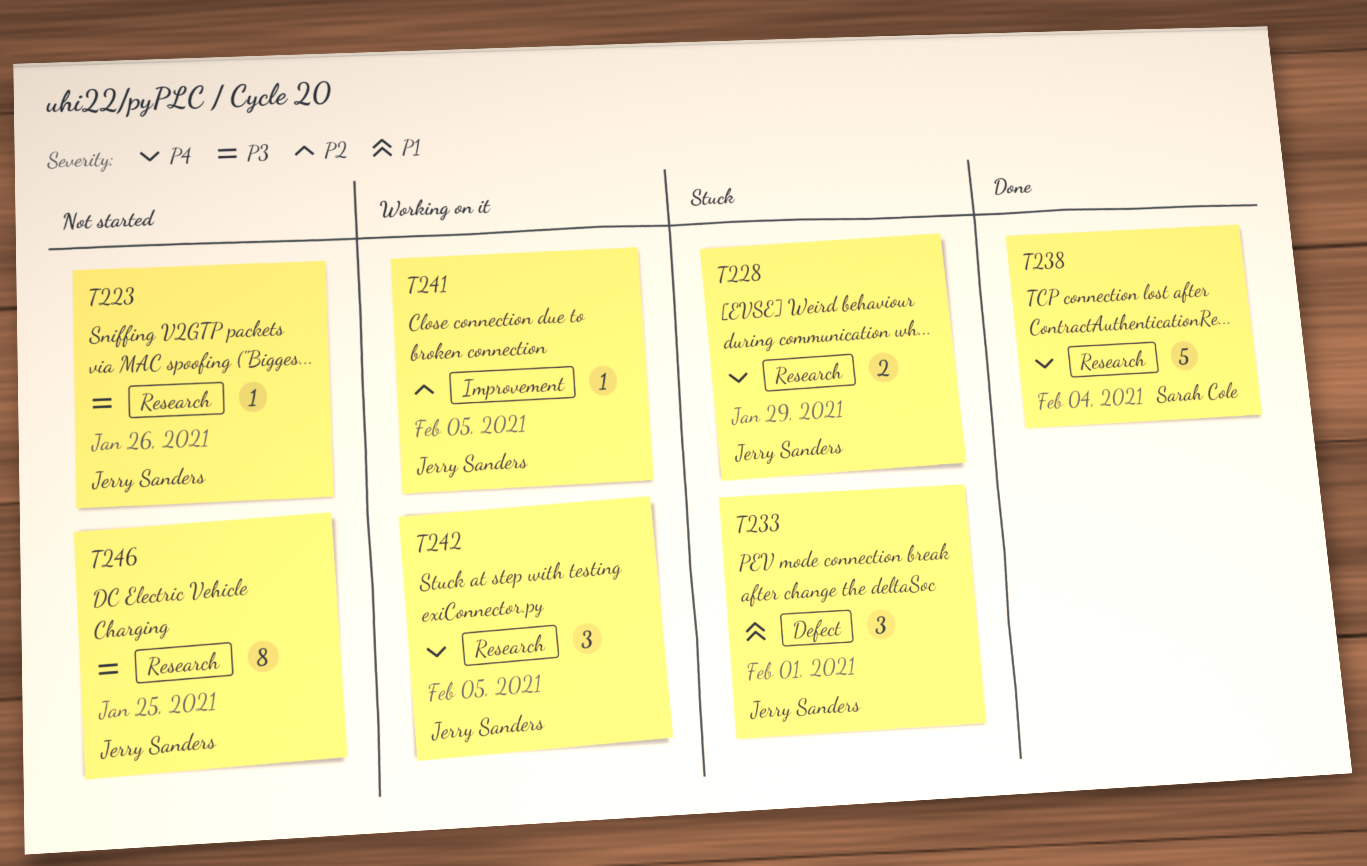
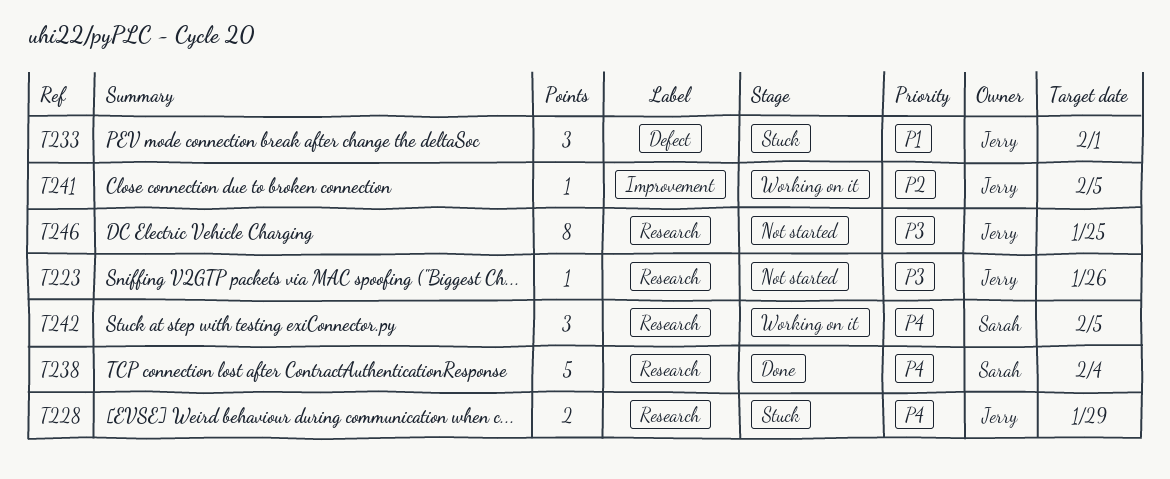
T242, owner: Jerry Sanders -> Sarah Cole

